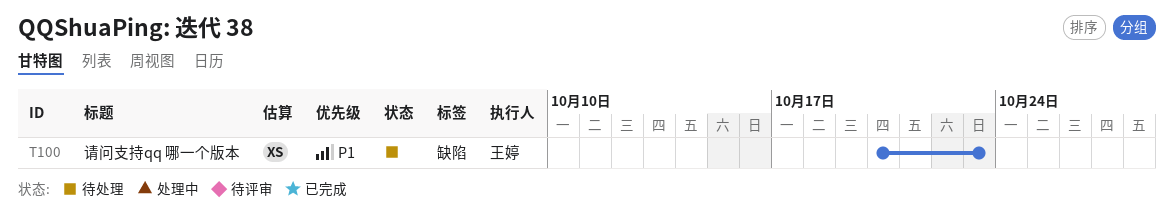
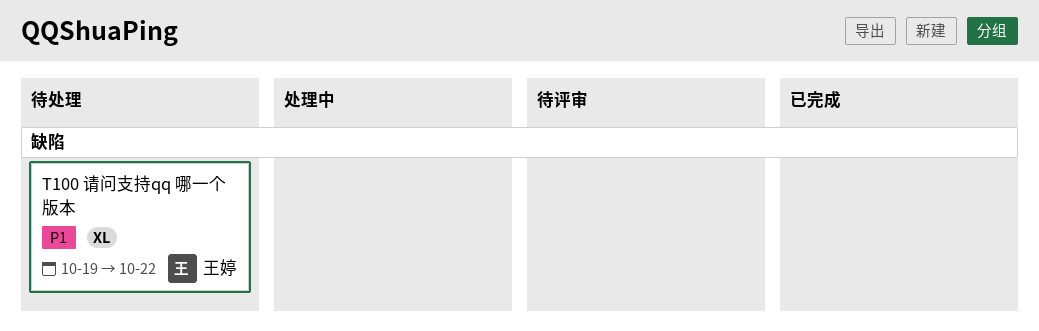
T100, estimate: XS -> XL
T100, start: Oct 20 -> Oct 19
T100, due: Oct 23 -> Oct 22

